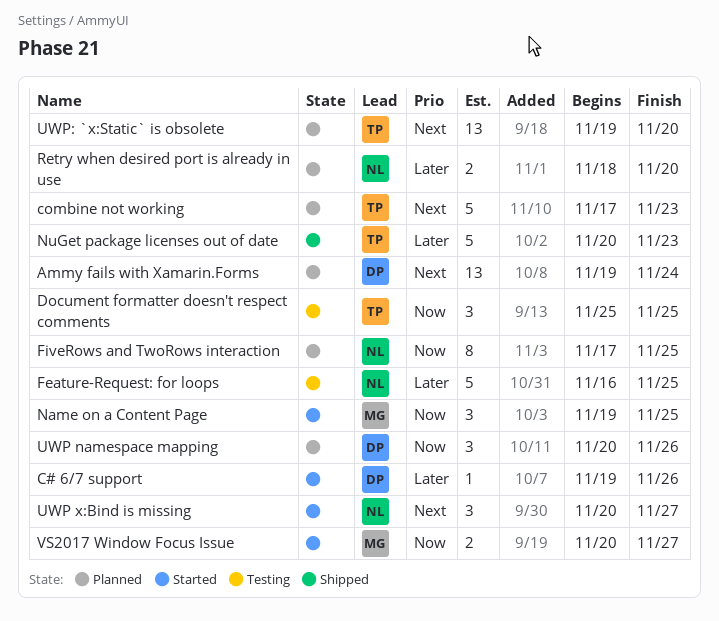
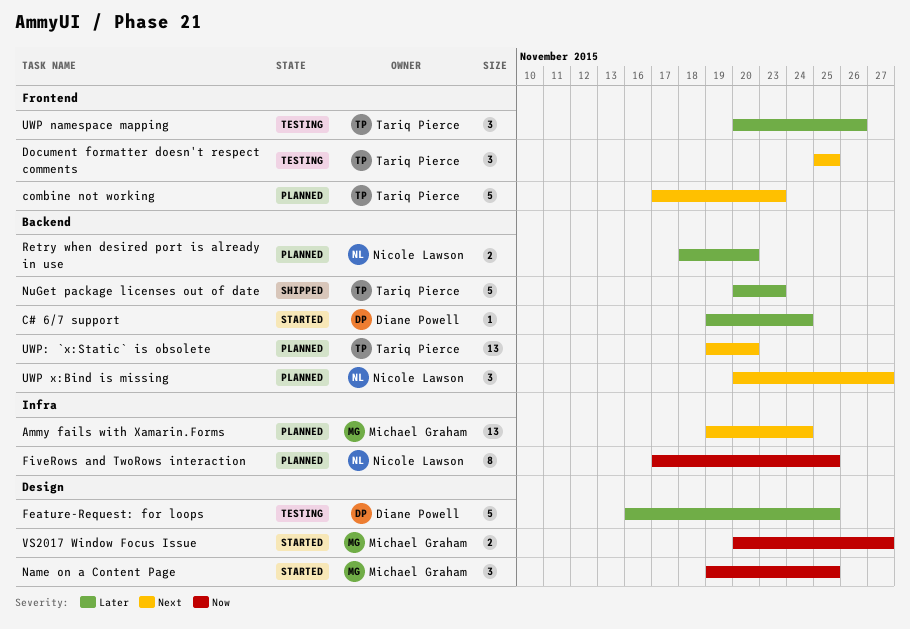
Ammy fails with Xamarin.Forms, owner: Diane Powell -> Michael Graham
C# 6/7 support, due: Nov 26 -> Nov 24
Document formatter doesn't respect comments, priority: Now -> Next
Feature-Request: for loops, owner: Nicole Lawson -> Diane Powell
UWP namespace mapping, status: Planned -> Testing
UWP namespace mapping, owner: Diane Powell -> Tariq Pierce
UWP namespace mapping, priority: Now -> Later
UWP x:Bind is missing, status: Started -> Planned

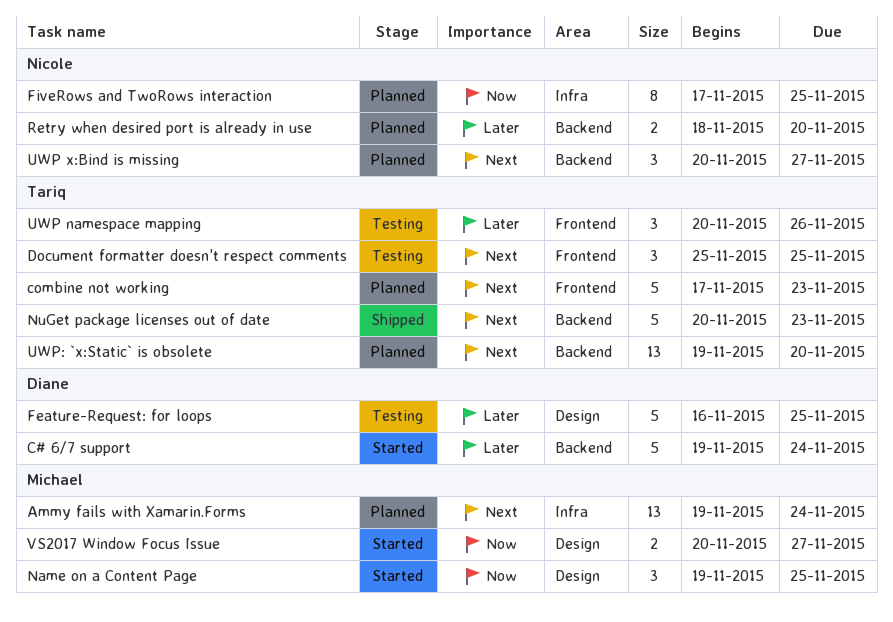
C# 6/7 support, estimate: 1 -> 5
NuGet package licenses out of date, priority: Later -> Next

